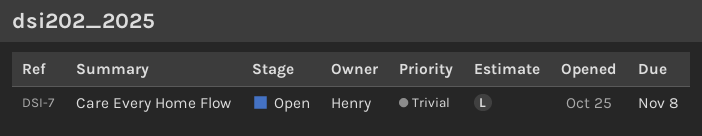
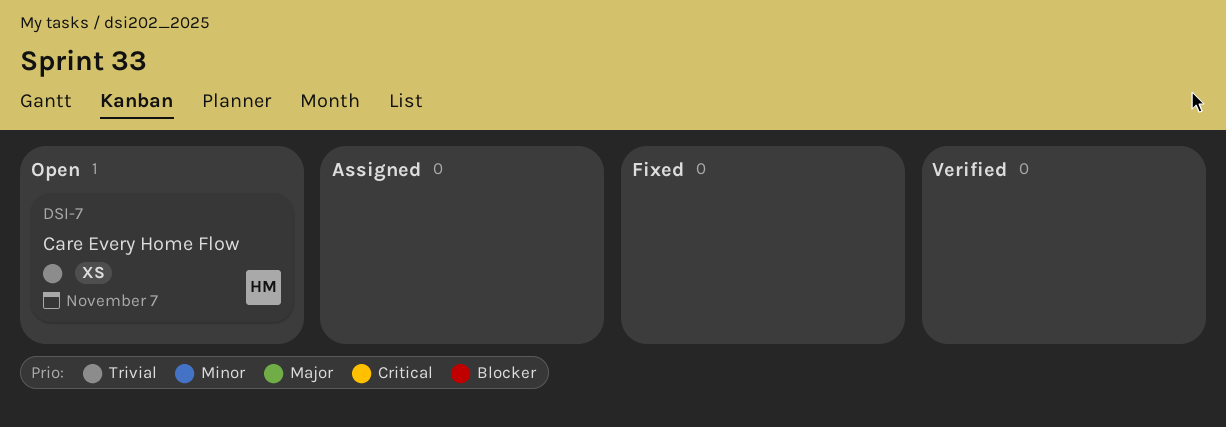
DSI-7, estimate: L -> XS
DSI-7, due: Nov 8 -> Nov 7

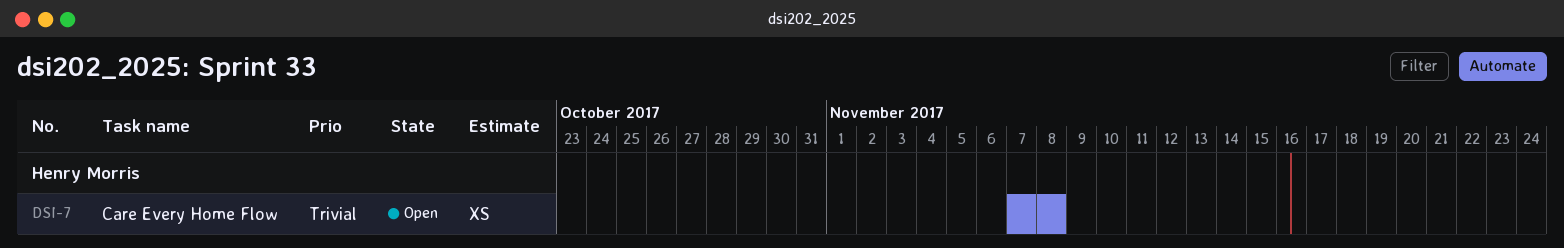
DSI-7, due: Nov 7 -> Nov 8

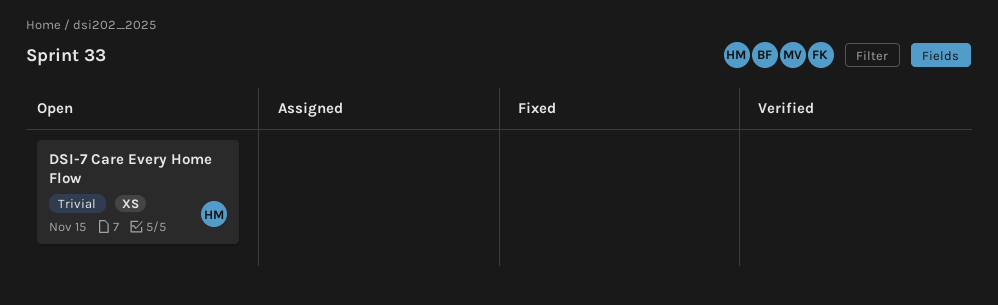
DSI-7, due: Nov 8 -> Nov 15

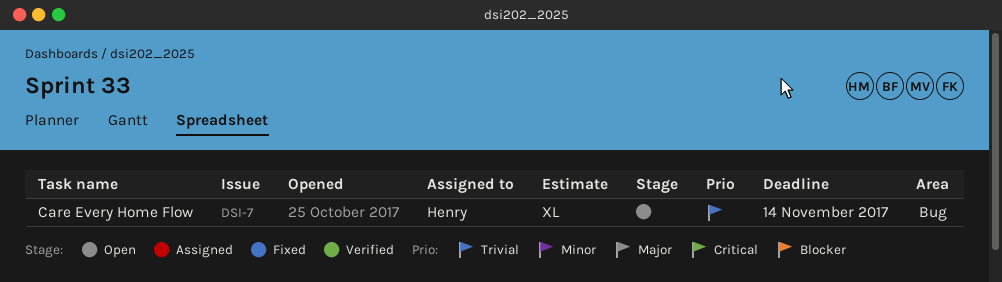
DSI-7, estimate: XS -> XL
DSI-7, due: Nov 15 -> Nov 14

